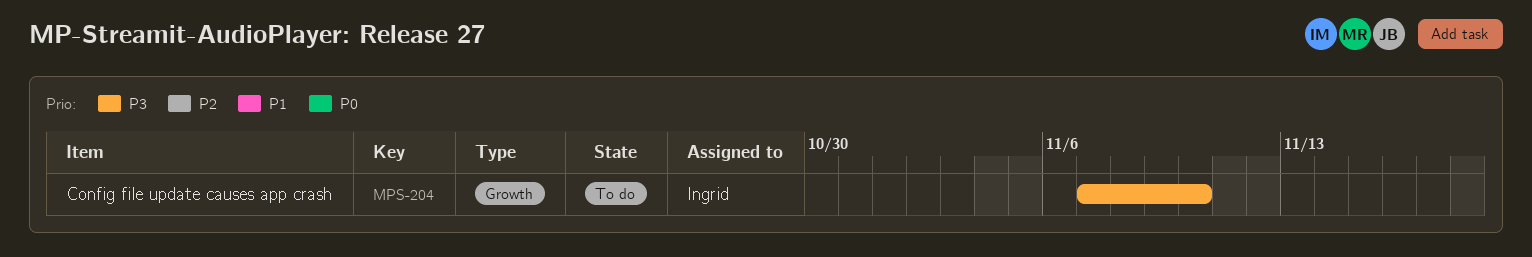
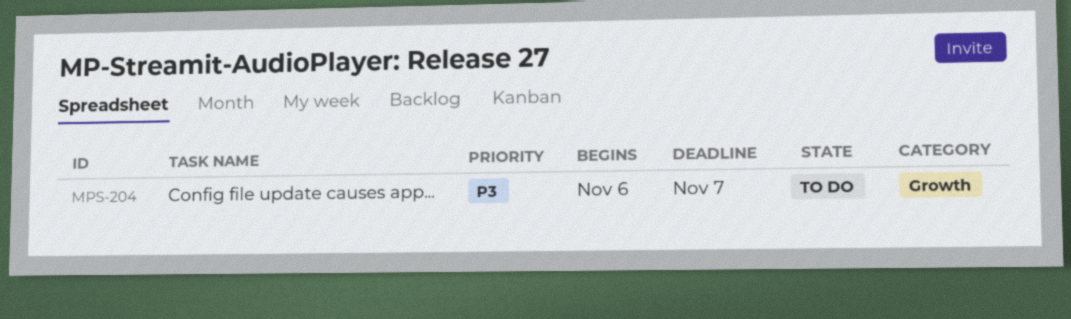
MPS-204, start: Nov 7 -> Nov 6
MPS-204, due: Nov 10 -> Nov 7

